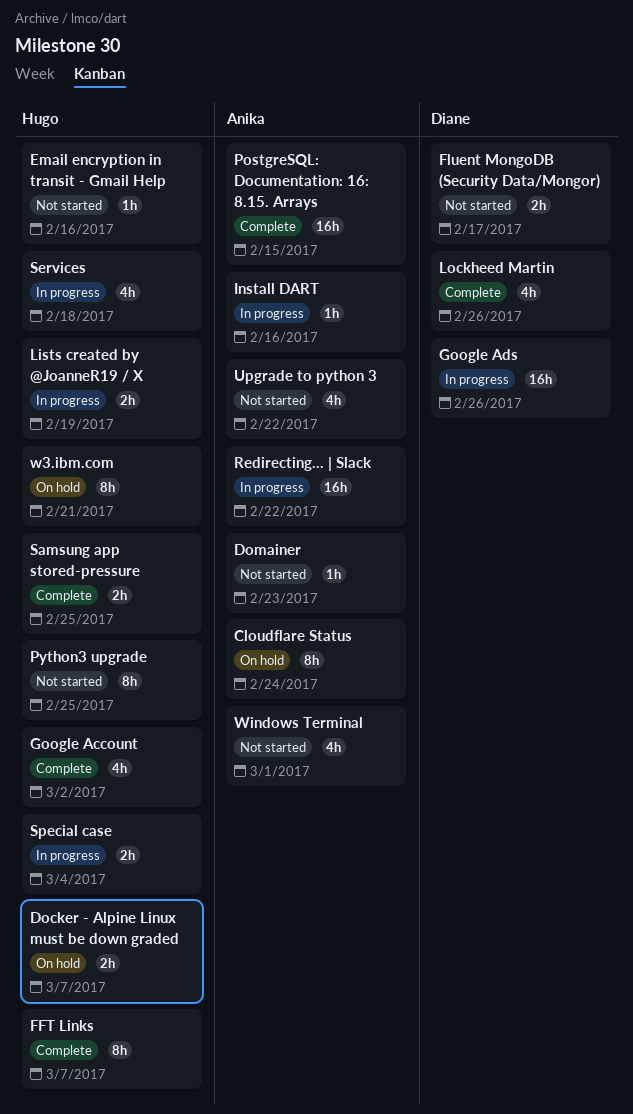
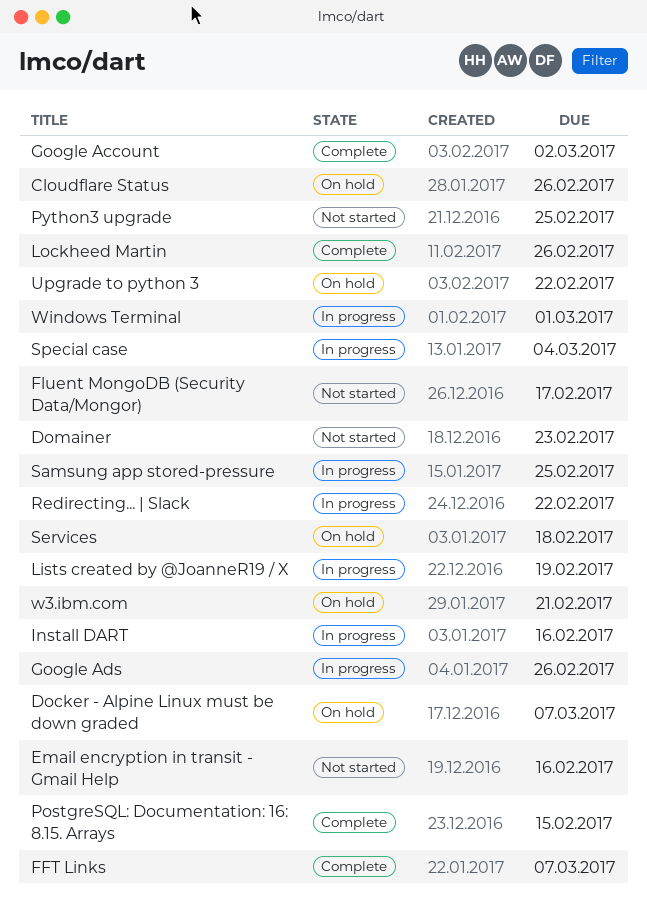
Cloudflare Status, due: Feb 24 -> Feb 26
Samsung app stored-pressure, status: Complete -> In progress
Services, status: In progress -> On hold
Upgrade to python 3, status: Not started -> On hold
Windows Terminal, status: Not started -> In progress

